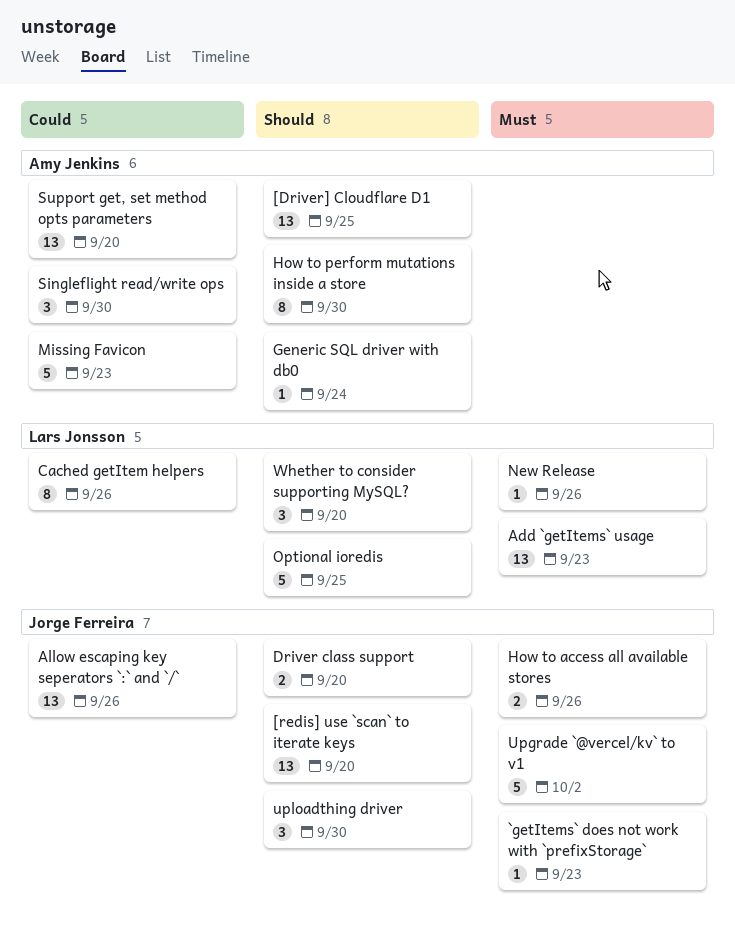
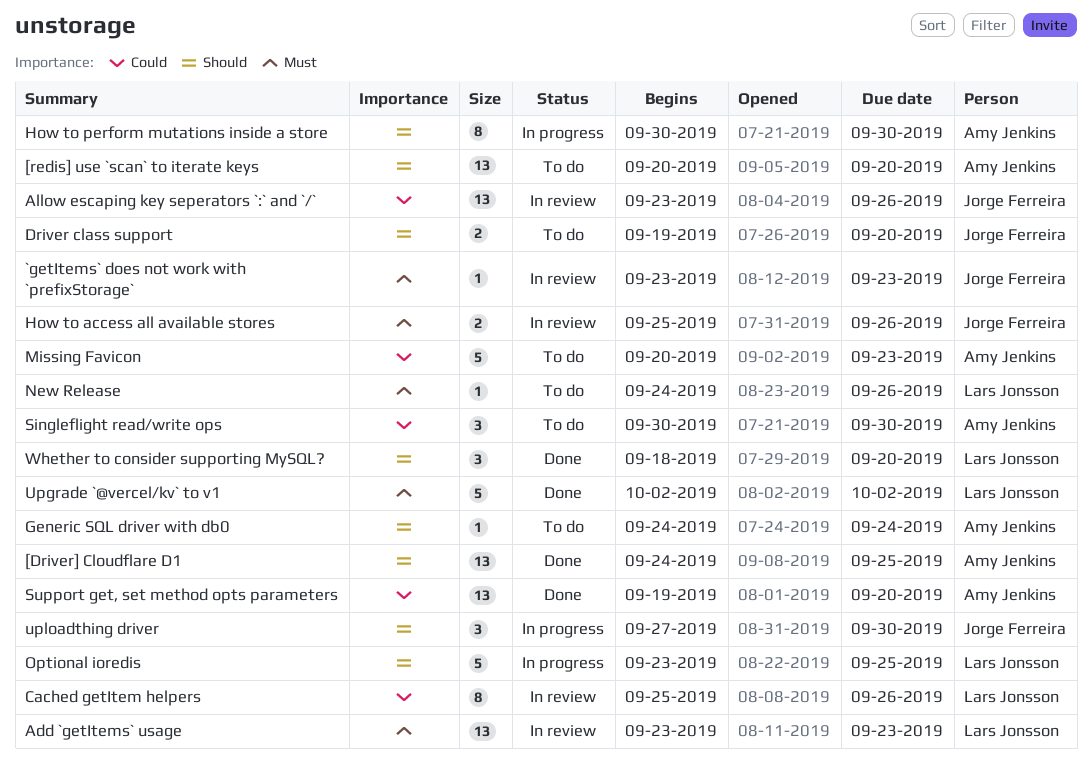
[redis] use `scan` to iterate keys, owner: Jorge Ferreira -> Amy Jenkins
Upgrade `@vercel/kv` to v1, owner: Jorge Ferreira -> Lars Jonsson

